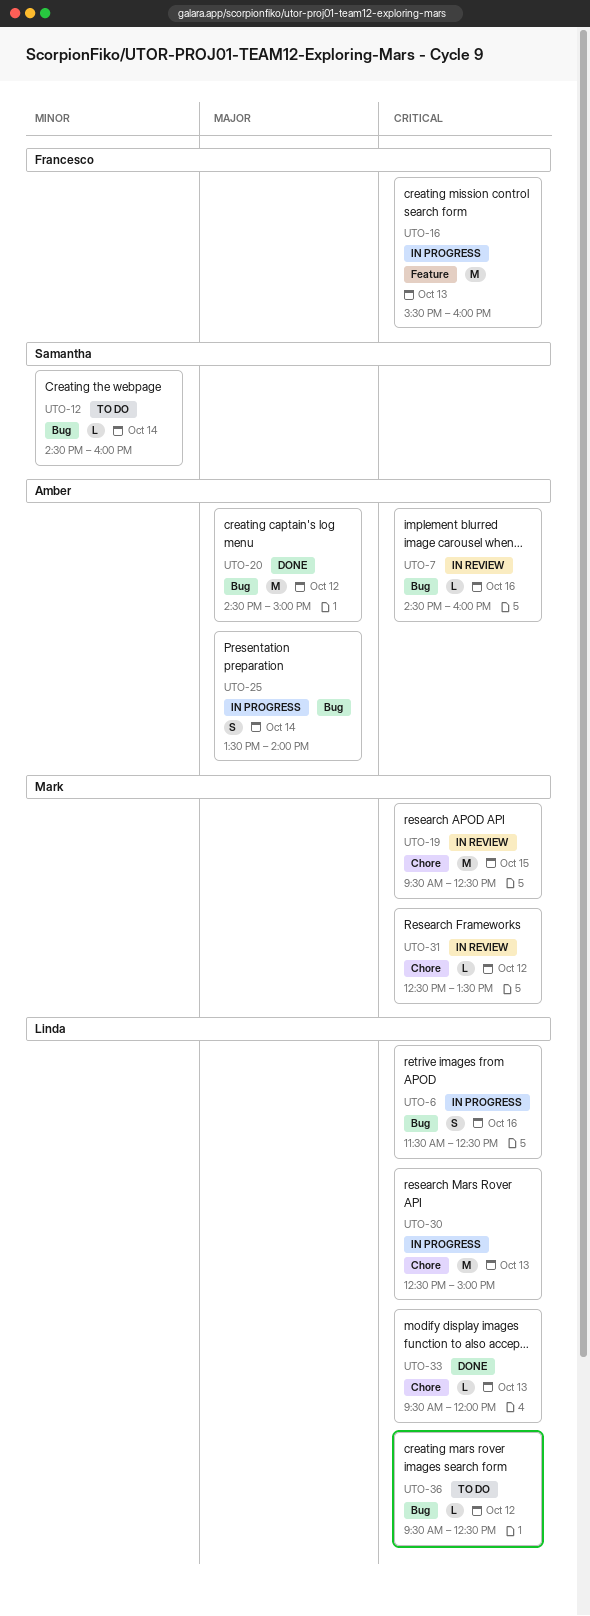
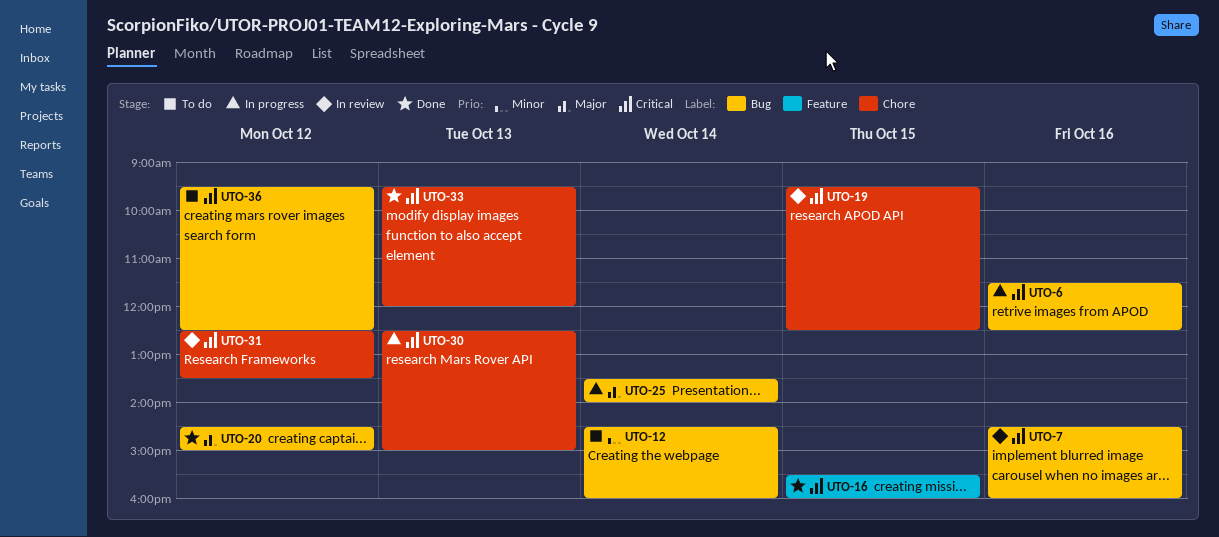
UTO-16, status: In progress -> Done
UTO-16, day: Oct 13 -> Oct 15

